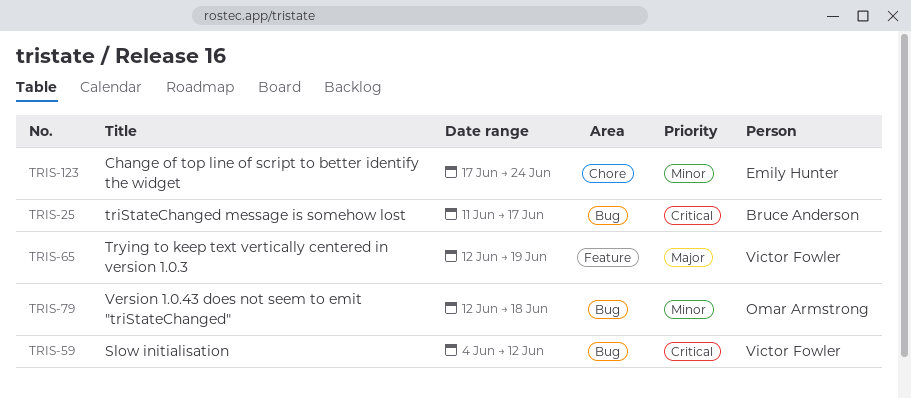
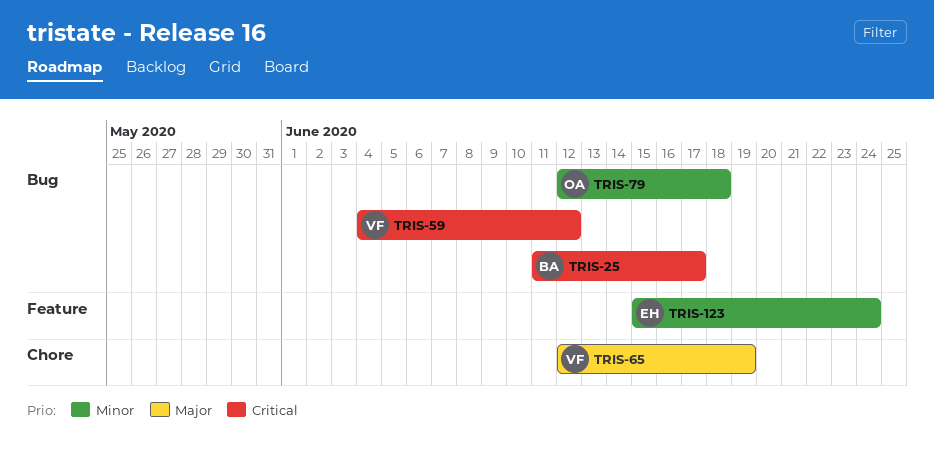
TRIS-65, label: Feature -> Chore
TRIS-123, label: Chore -> Feature
TRIS-123, start: Jun 17 -> Jun 15

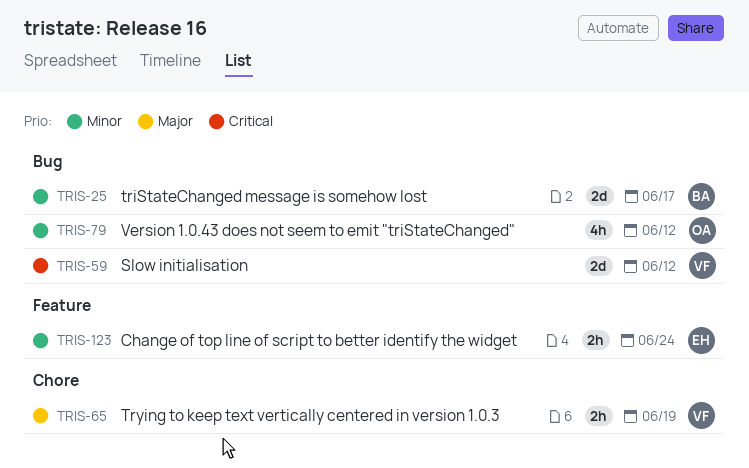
TRIS-25, priority: Critical -> Minor
TRIS-79, due: Jun 18 -> Jun 12

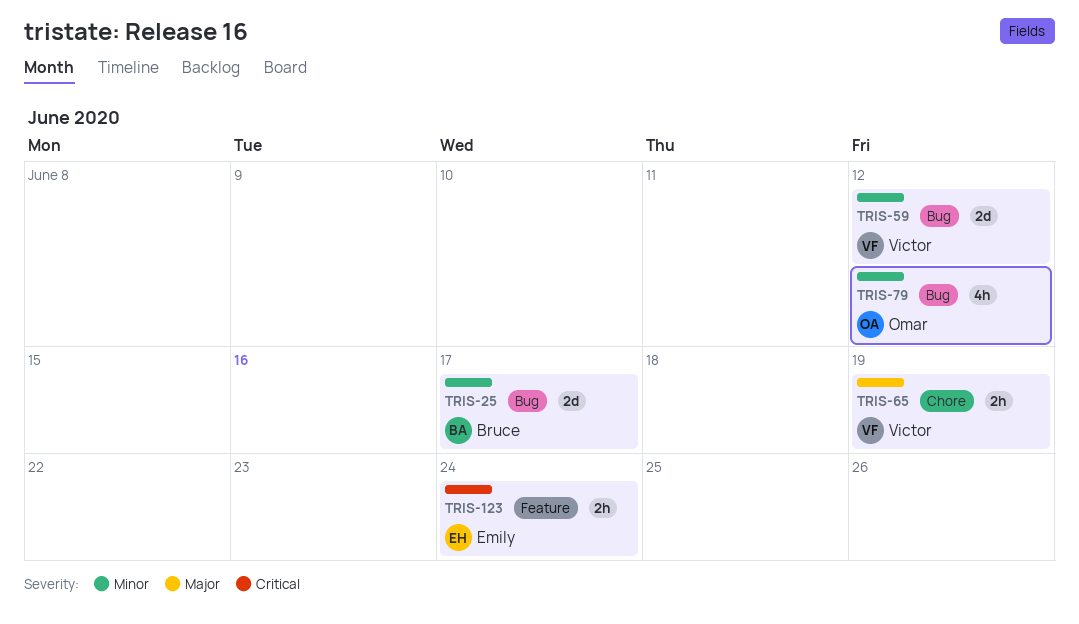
TRIS-59, priority: Critical -> Minor
TRIS-123, priority: Minor -> Critical

